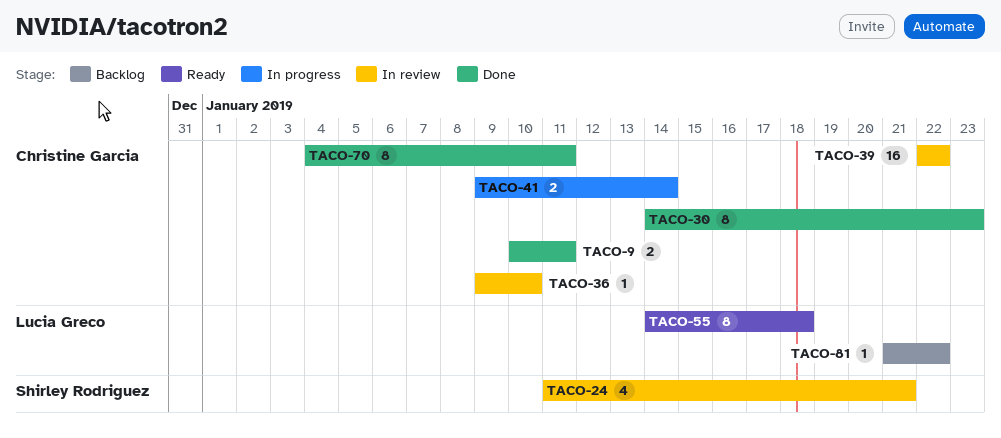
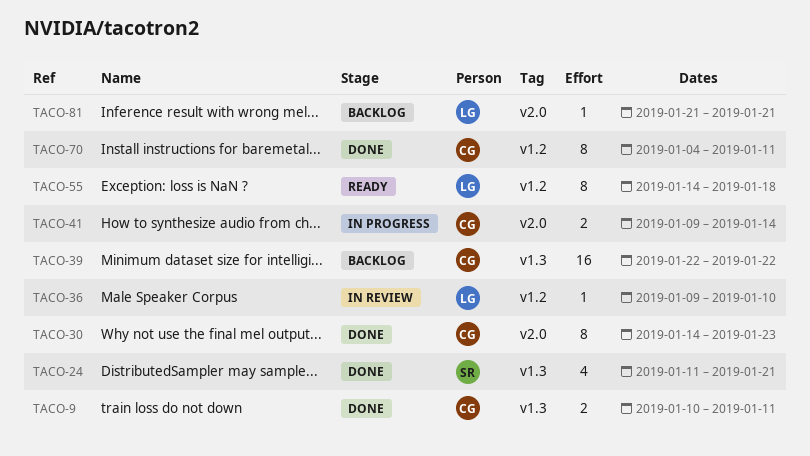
TACO-24, status: In review -> Done
TACO-36, owner: Christine Garcia -> Lucia Greco
TACO-39, status: In review -> Backlog
TACO-81, due: Jan 22 -> Jan 21

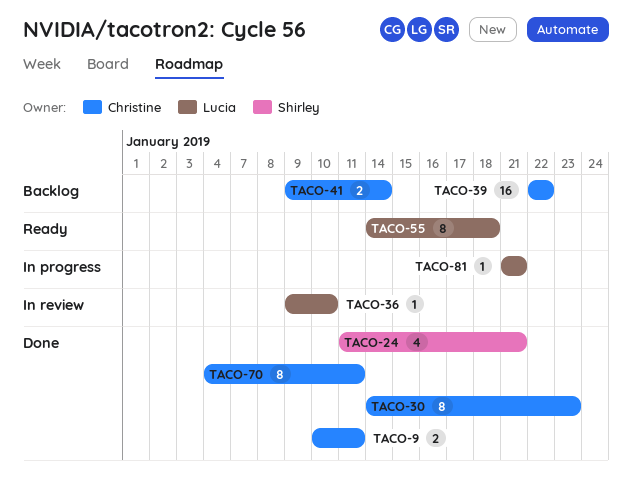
TACO-41, status: In progress -> Backlog
TACO-81, status: Backlog -> In progress

